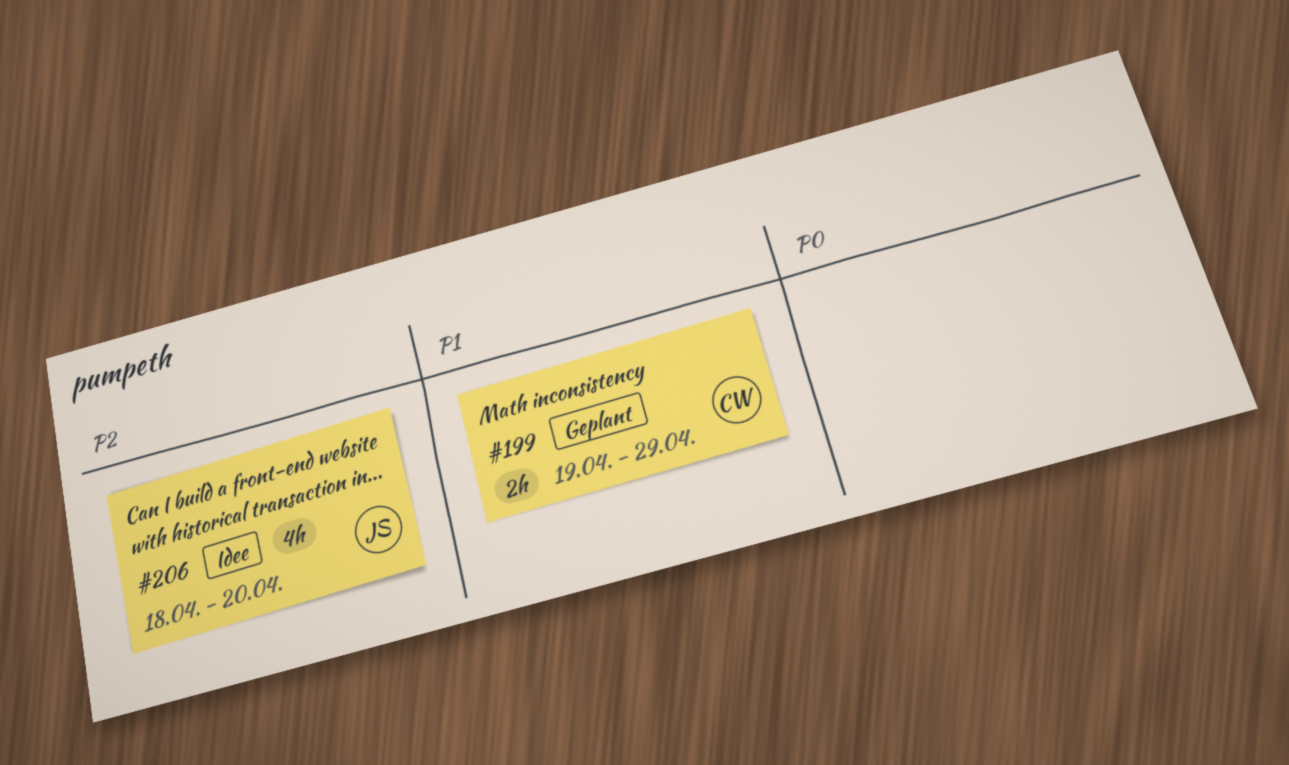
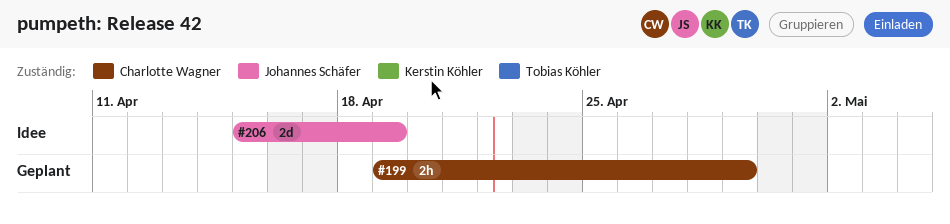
#206, estimate: 4h -> 2d
#206, start: Apr 18 -> Apr 15
#206, due: Apr 20 -> Apr 19

